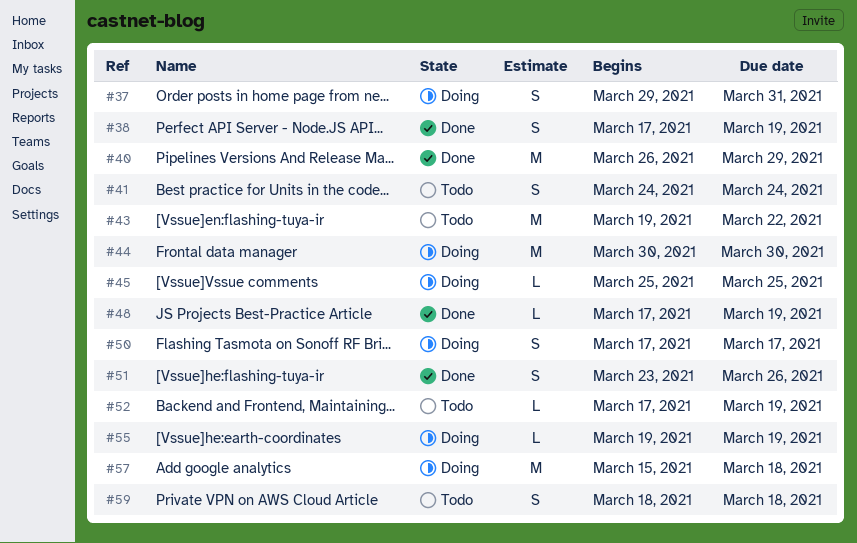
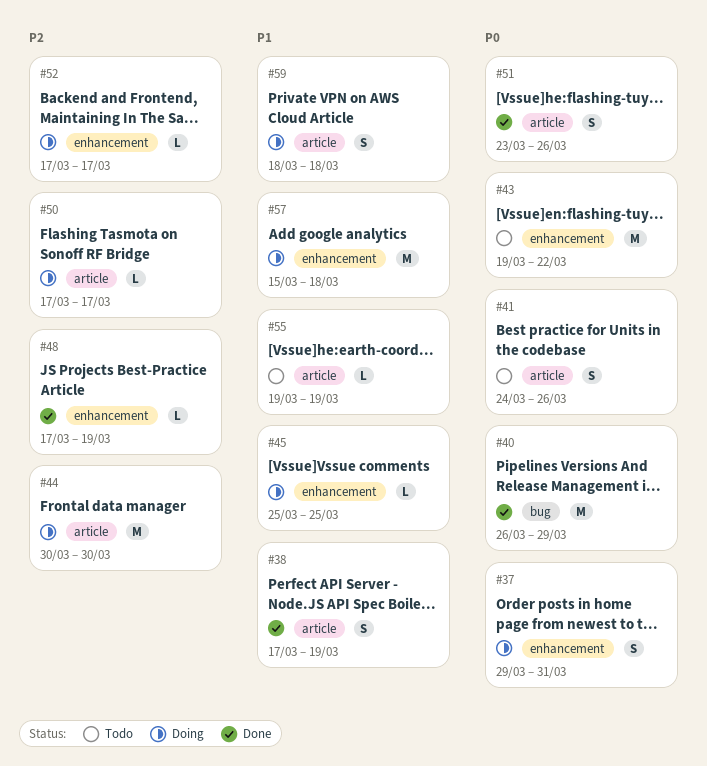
#41, due: Mar 24 -> Mar 26
#50, estimate: S -> L
#52, status: Todo -> Doing
#52, due: Mar 19 -> Mar 17
#55, status: Doing -> Todo
#59, status: Todo -> Doing

